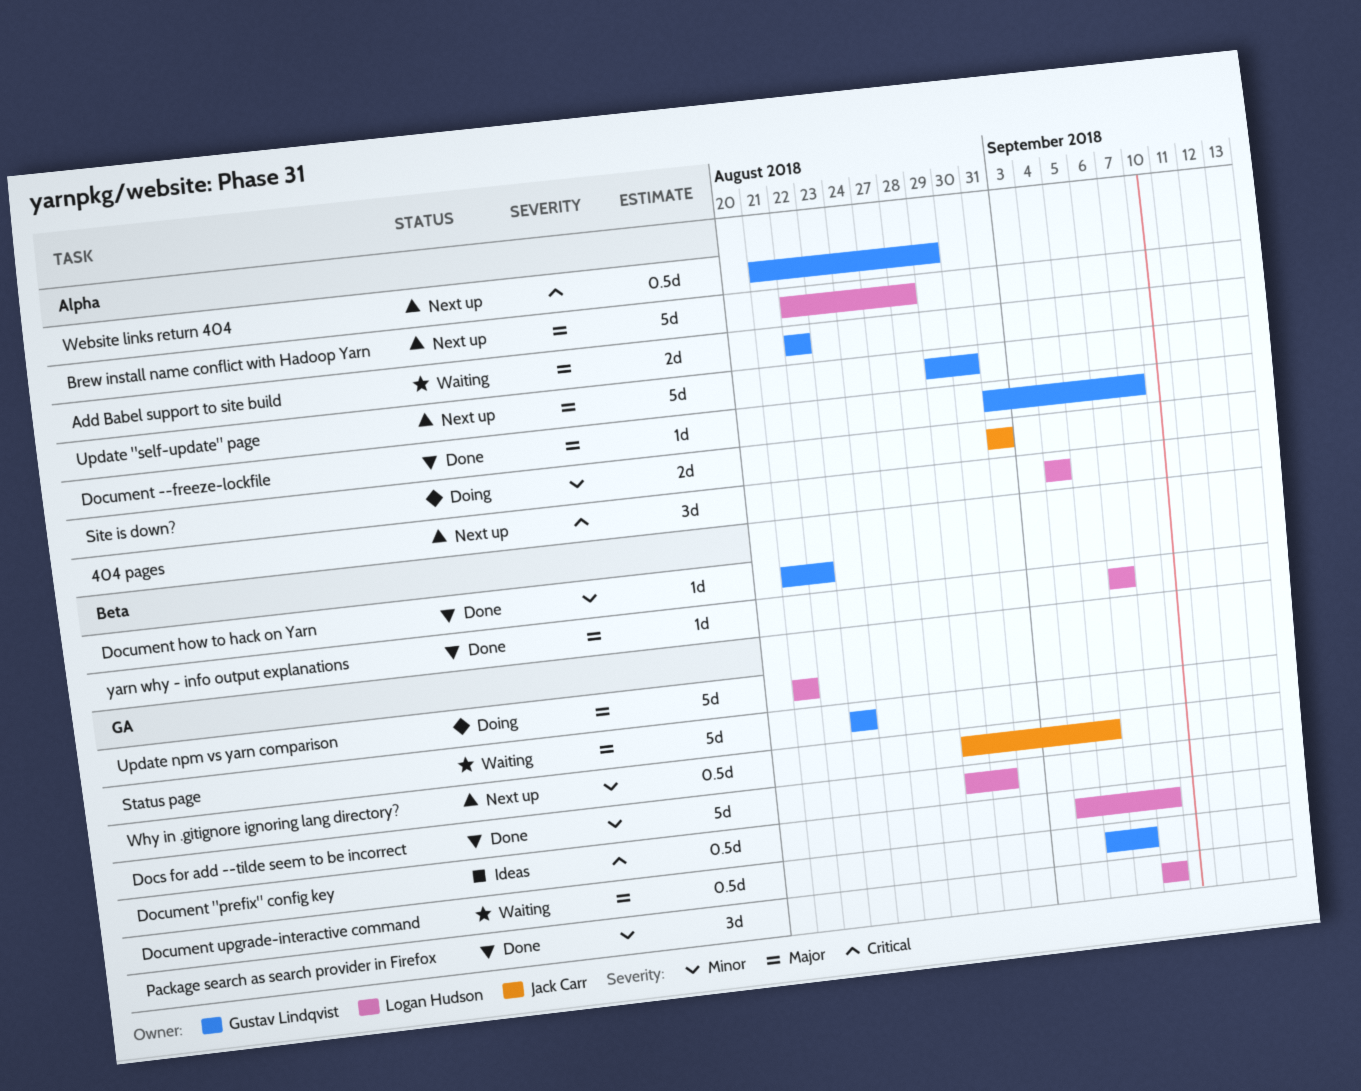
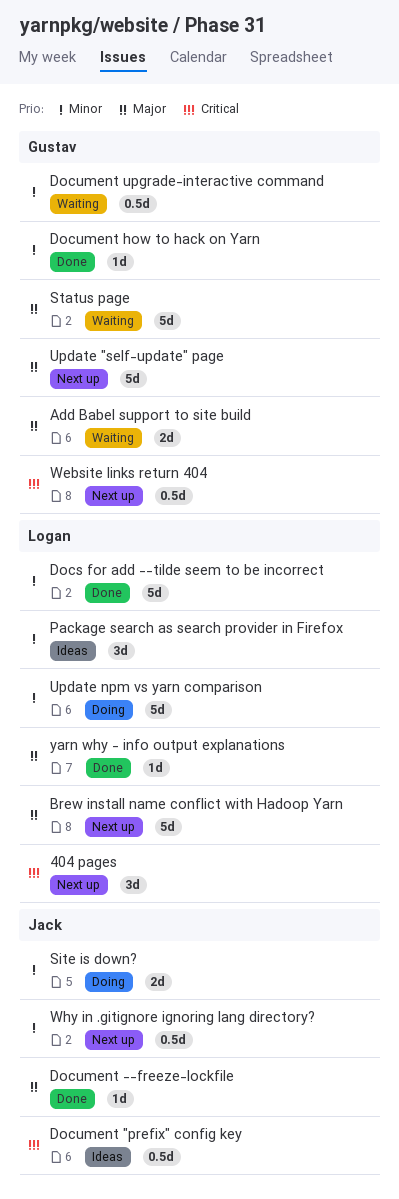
Document "prefix" config key, owner: Logan Hudson -> Jack Carr
Document --freeze-lockfile, owner: Gustav Lindqvist -> Jack Carr
Document upgrade-interactive command, priority: Major -> Minor
Package search as search provider in Firefox, status: Done -> Ideas
Update npm vs yarn comparison, priority: Major -> Minor

